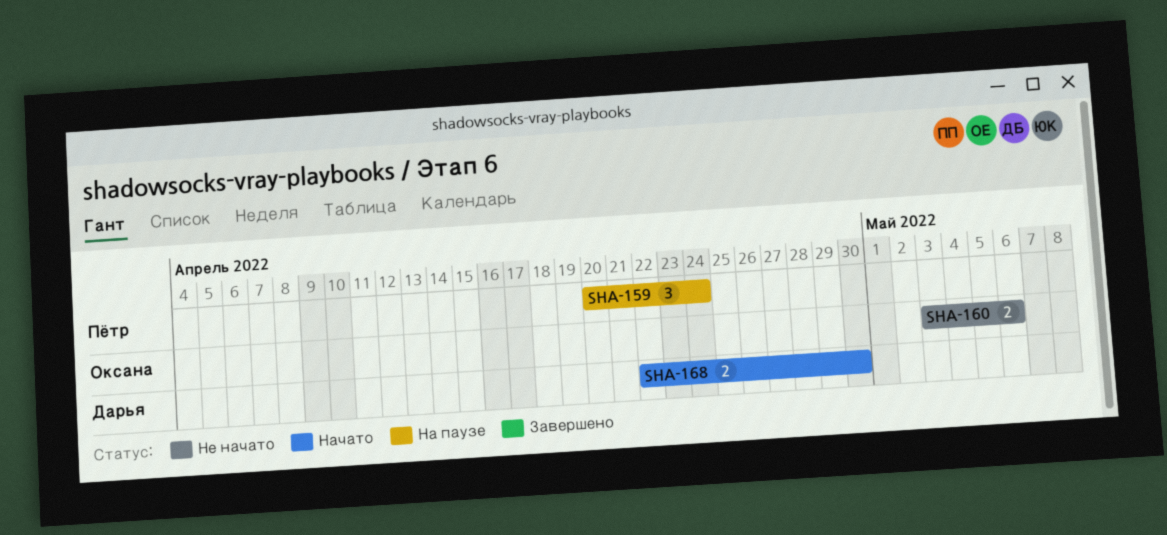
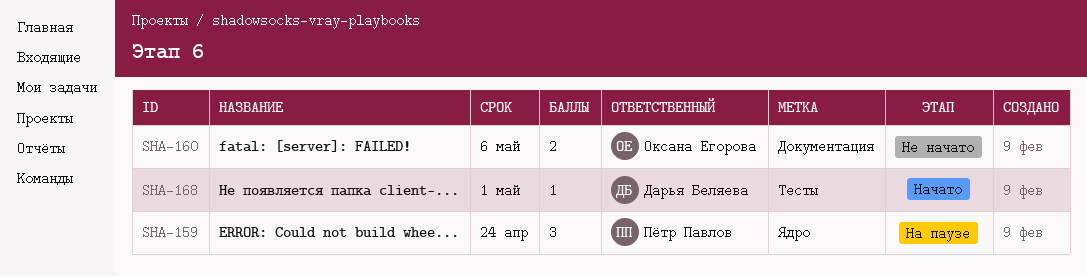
SHA-168, estimate: 2 -> 1
SHA-168, due: Apr 30 -> May 1

